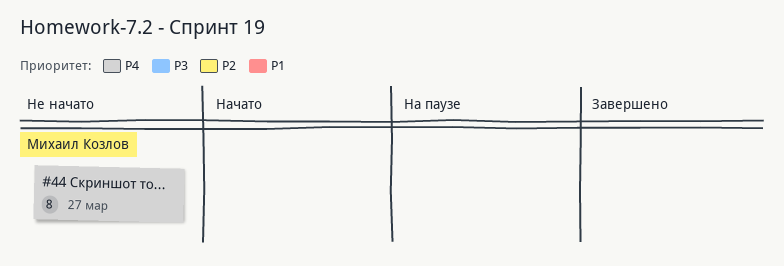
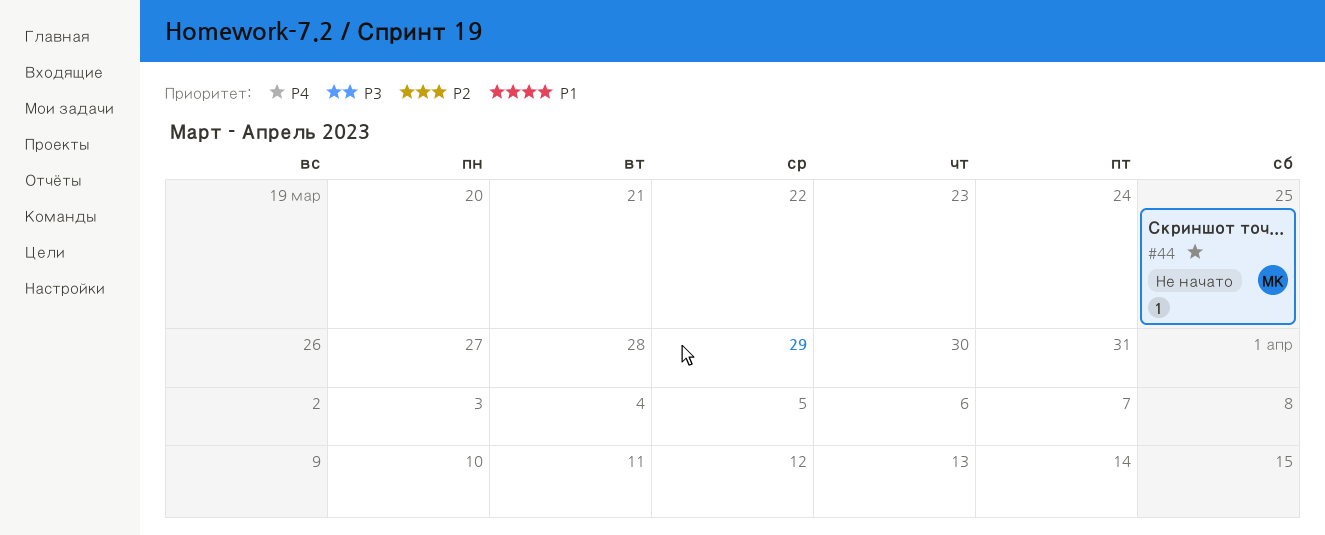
#44, estimate: 8 -> 1
#44, due: Mar 27 -> Mar 25

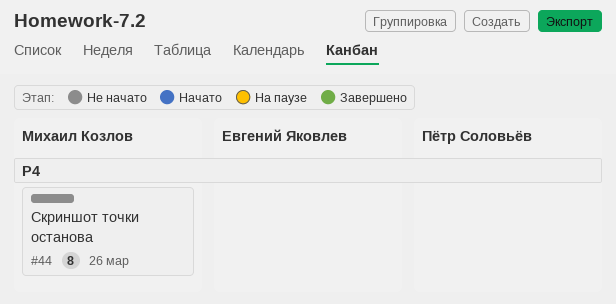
#44, estimate: 1 -> 8
#44, due: Mar 25 -> Mar 26

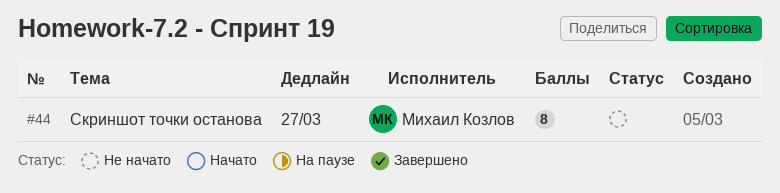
#44, due: Mar 26 -> Mar 27

